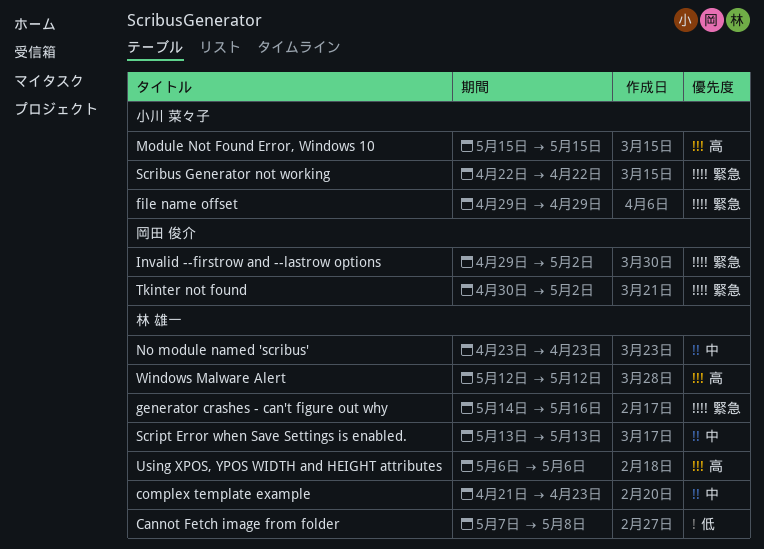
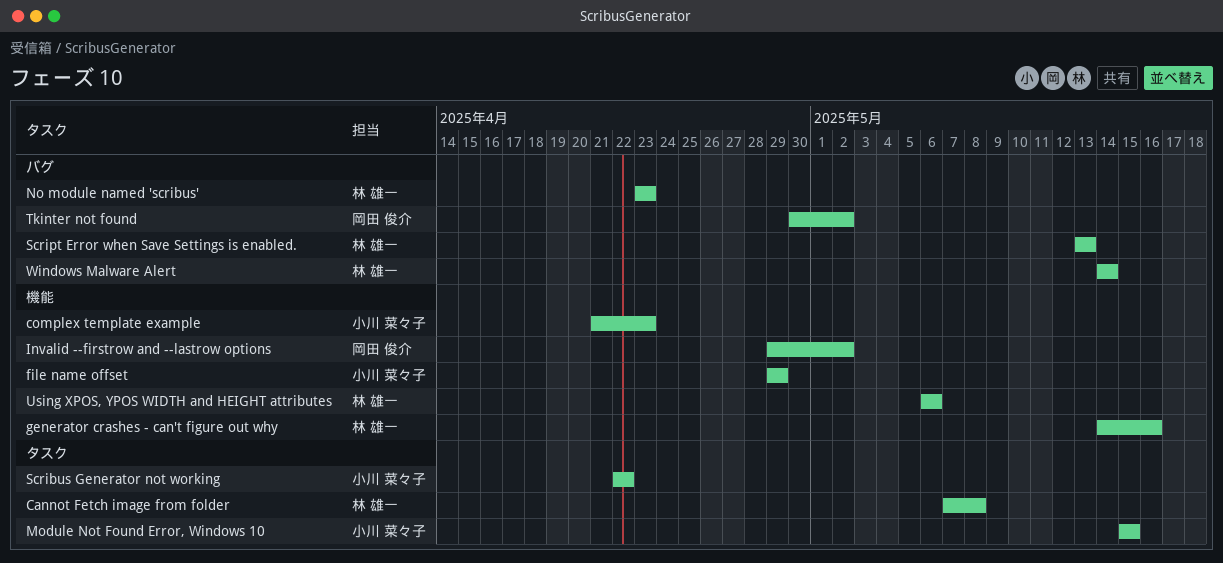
complex template example, owner: 林 雄一 -> 小川 菜々子
Windows Malware Alert, start: May 12 -> May 14
Windows Malware Alert, due: May 12 -> May 14

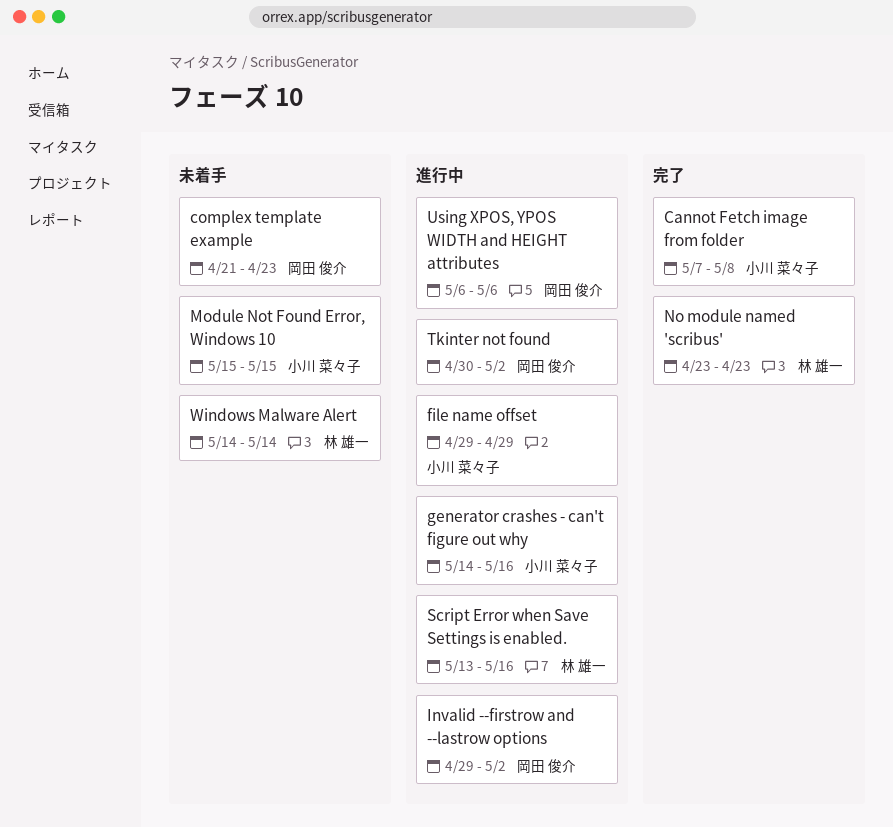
Cannot Fetch image from folder, owner: 林 雄一 -> 小川 菜々子
complex template example, owner: 小川 菜々子 -> 岡田 俊介
generator crashes - can't figure out why, owner: 林 雄一 -> 小川 菜々子
Scribus Generator not working: present -> none
Script Error when Save Settings is enabled., due: May 13 -> May 16
Using XPOS, YPOS WIDTH and HEIGHT attributes, owner: 林 雄一 -> 岡田 俊介

